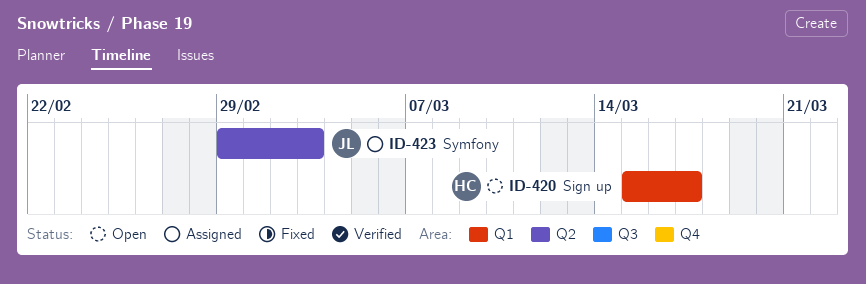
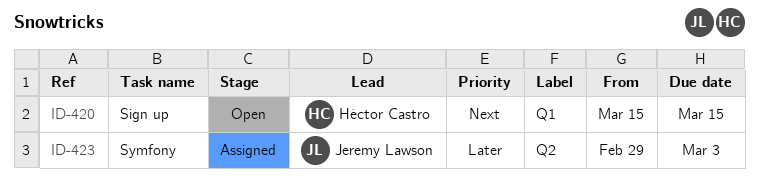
ID-420, due: Mar 17 -> Mar 15

